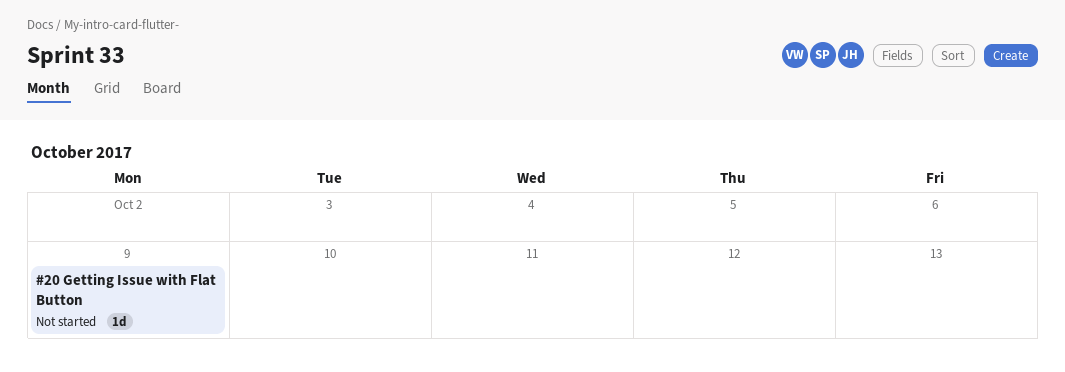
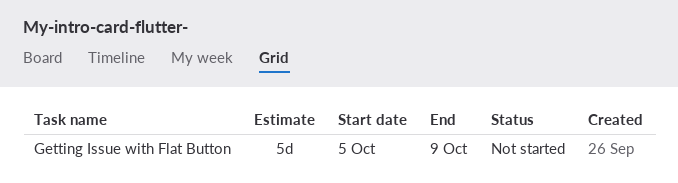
Getting Issue with Flat Button, estimate: 1d -> 5d

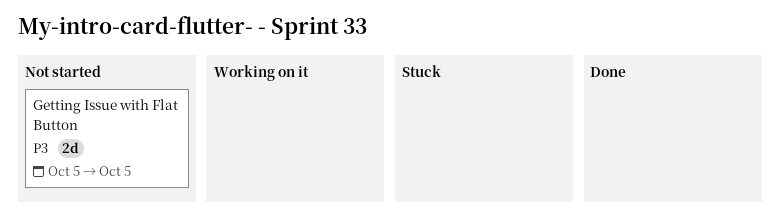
Getting Issue with Flat Button, estimate: 5d -> 2d
Getting Issue with Flat Button, due: Oct 9 -> Oct 5

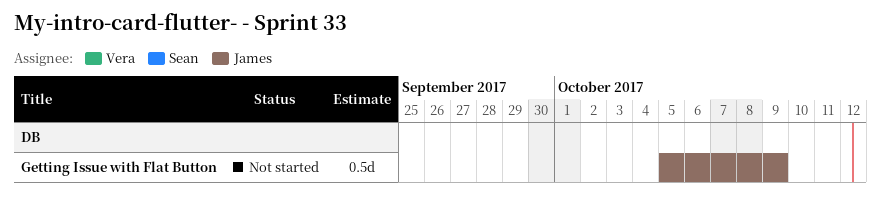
Getting Issue with Flat Button, estimate: 2d -> 0.5d
Getting Issue with Flat Button, due: Oct 5 -> Oct 9

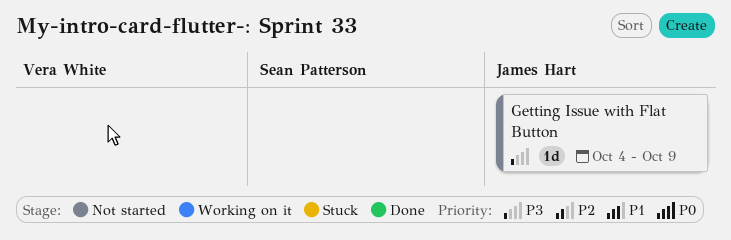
Getting Issue with Flat Button, estimate: 0.5d -> 1d
Getting Issue with Flat Button, start: Oct 5 -> Oct 4

